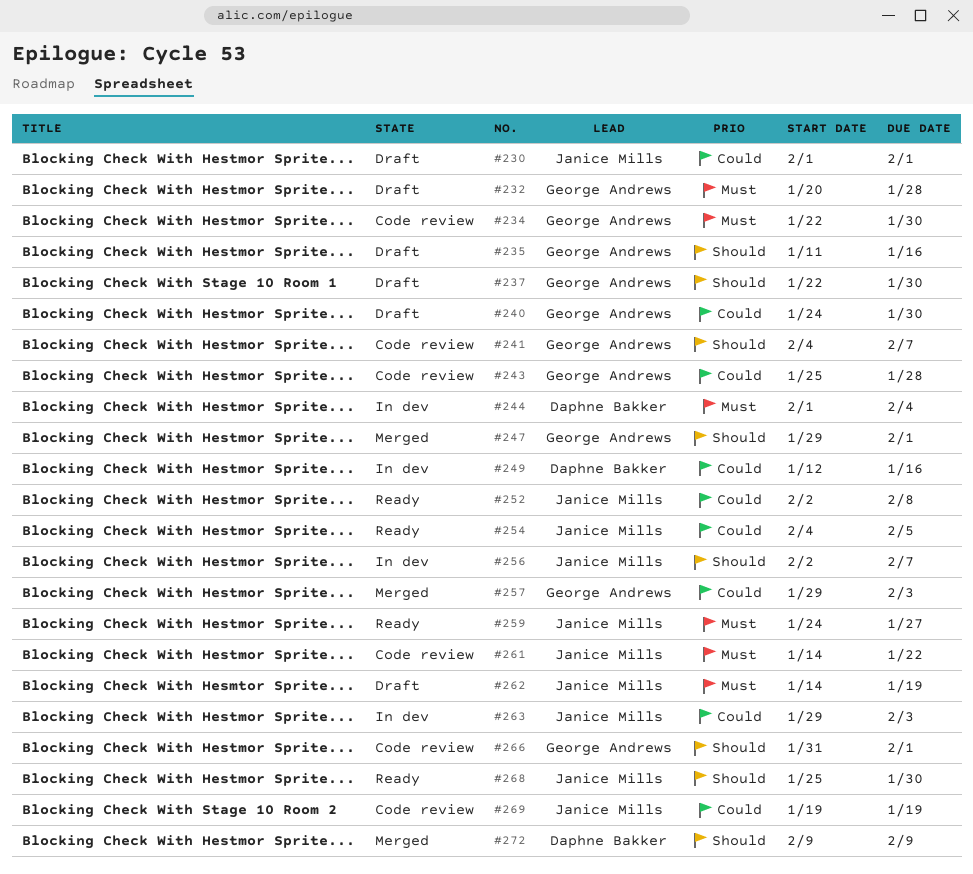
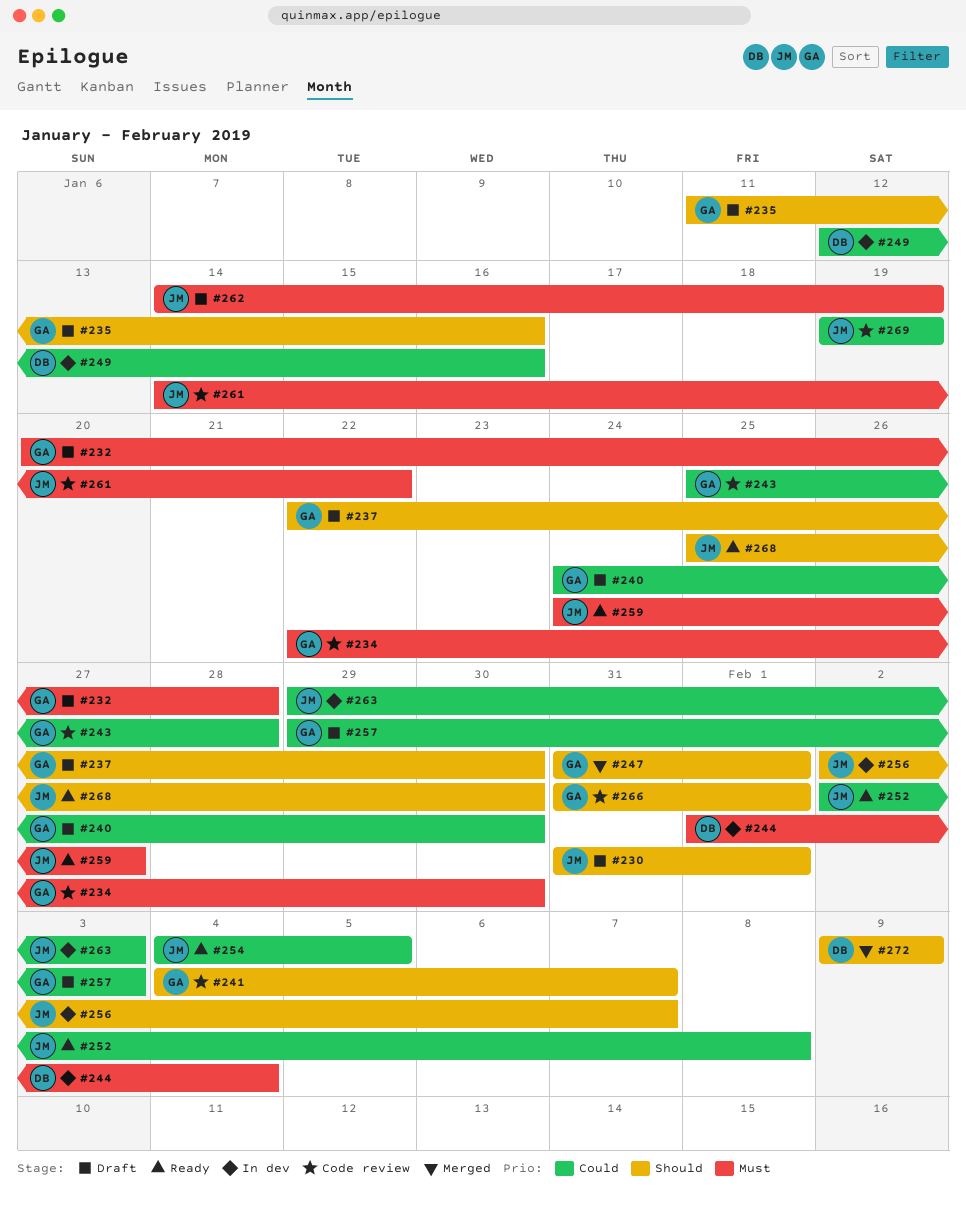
#230, priority: Could -> Should
#230, start: Feb 1 -> Jan 31
#247, start: Jan 29 -> Jan 31
#257, status: Merged -> Draft

